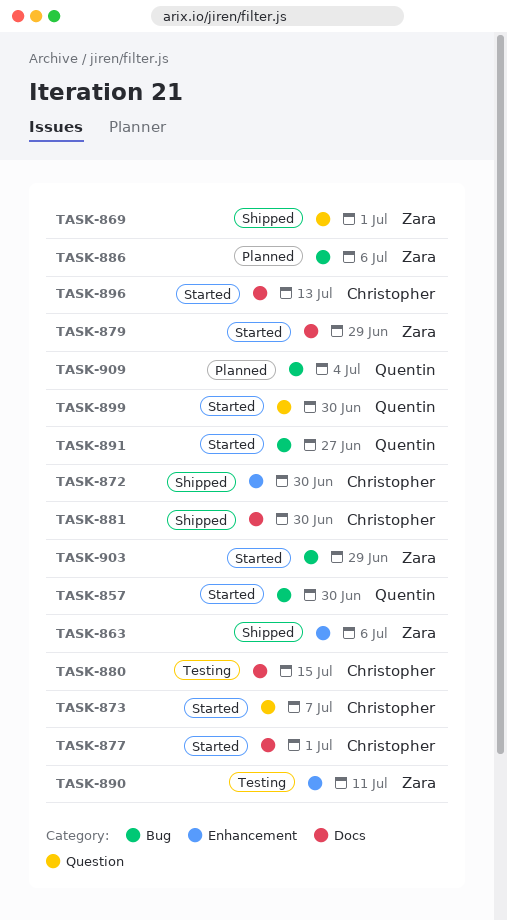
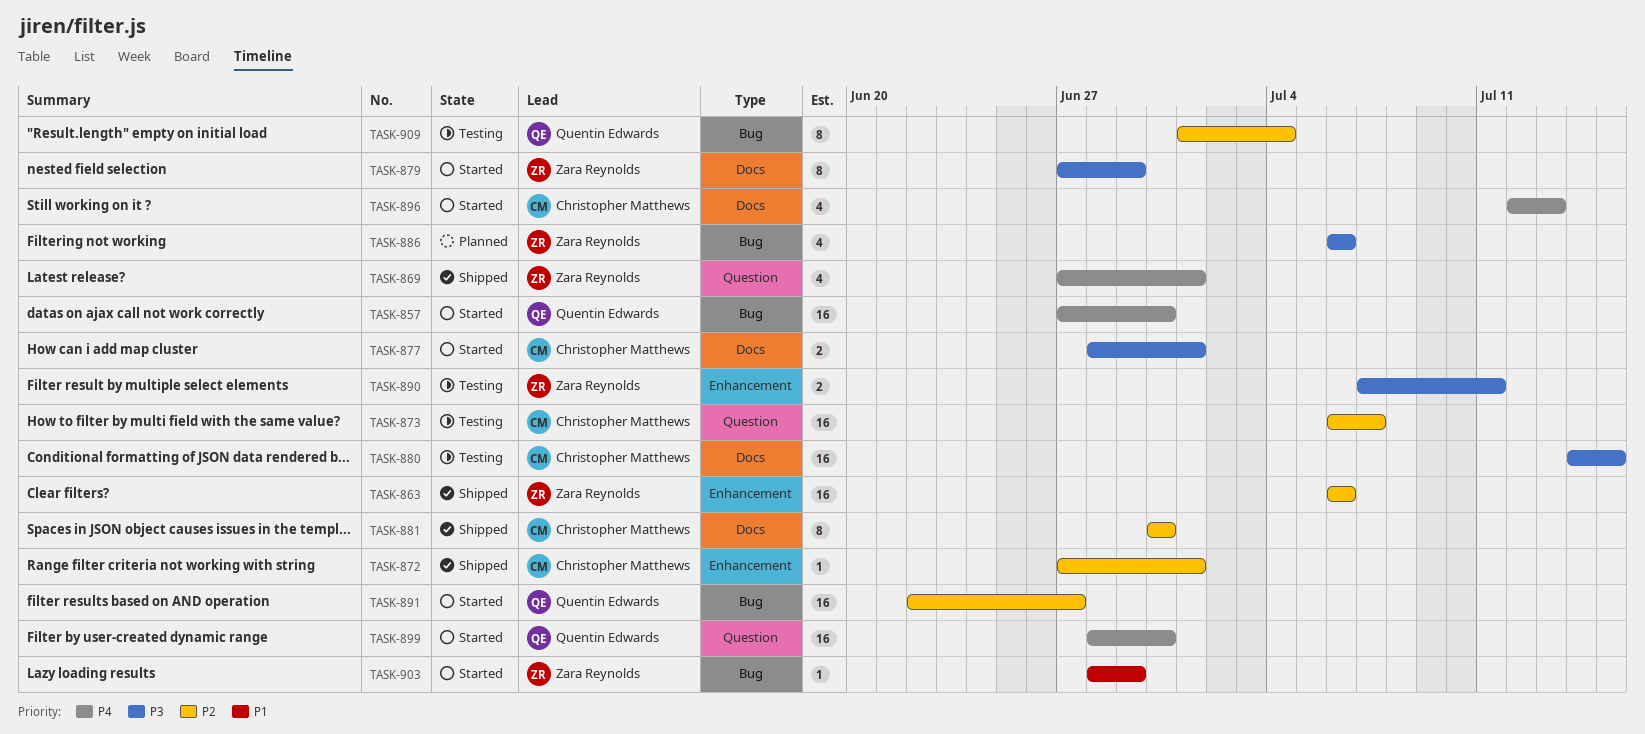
TASK-872, due: Jun 30 -> Jul 1
TASK-873, status: Started -> Testing
TASK-909, status: Planned -> Testing

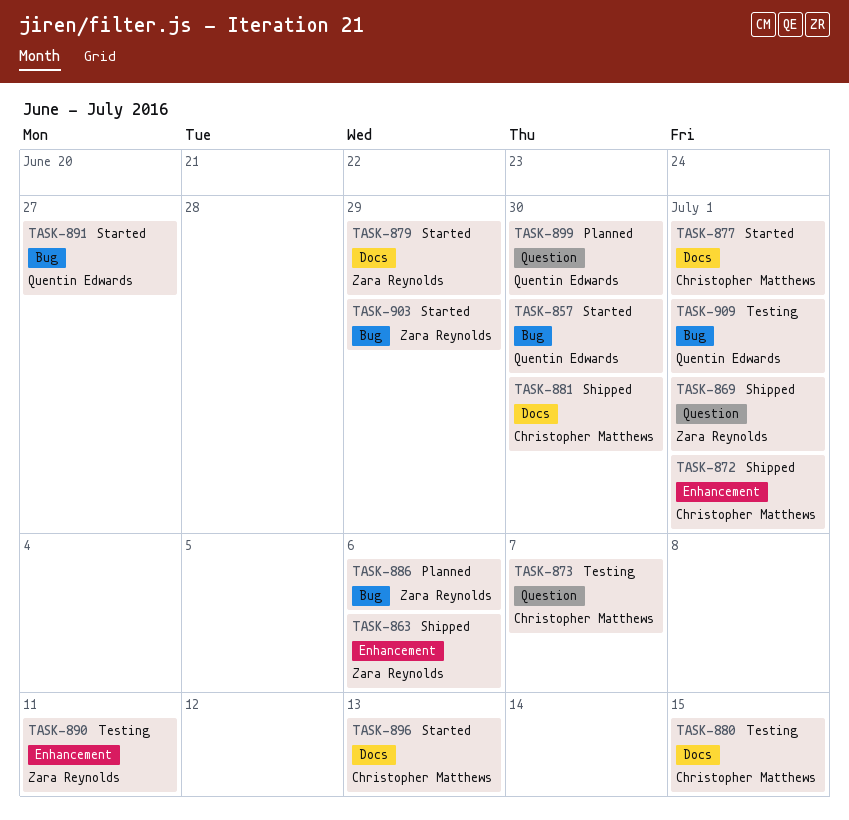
TASK-899, status: Started -> Planned
TASK-909, due: Jul 4 -> Jul 1

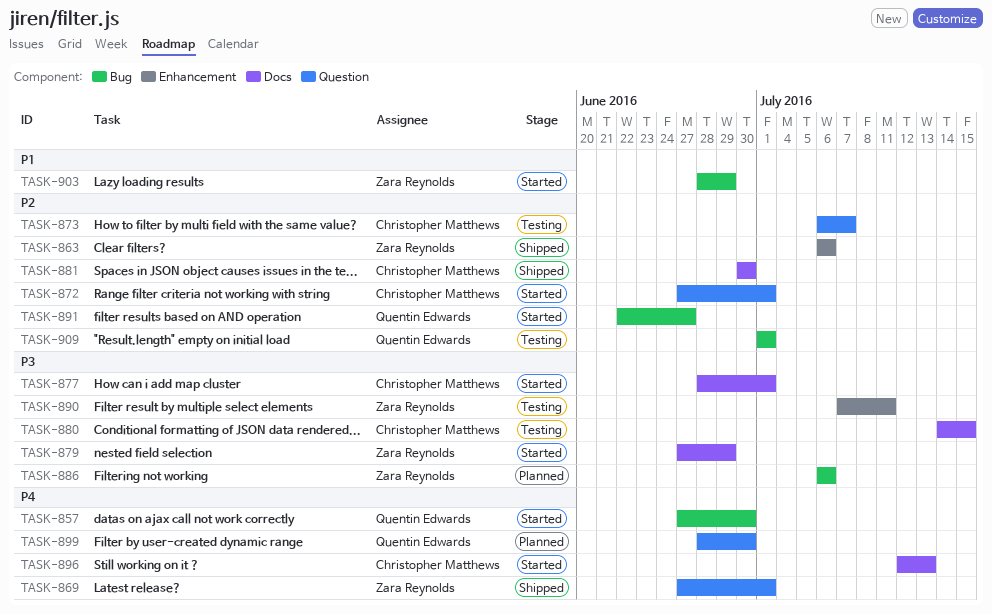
TASK-872, status: Shipped -> Started
TASK-872, label: Enhancement -> Question

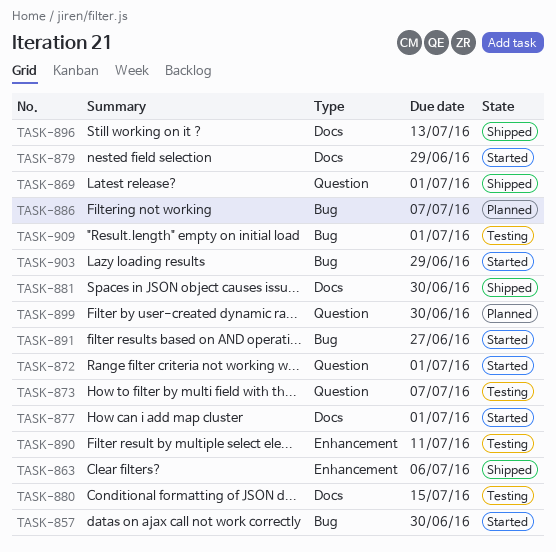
TASK-886, due: Jul 6 -> Jul 7
TASK-896, status: Started -> Shipped

